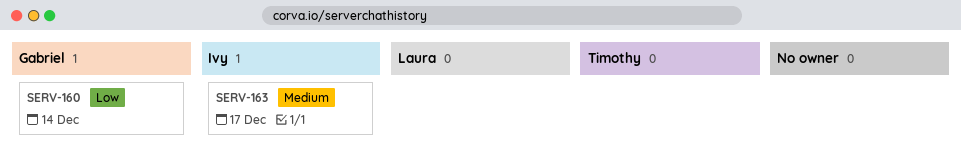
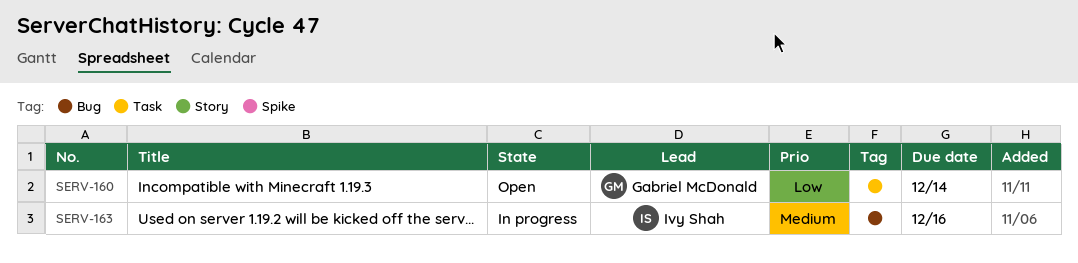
SERV-163, due: Dec 17 -> Dec 16

